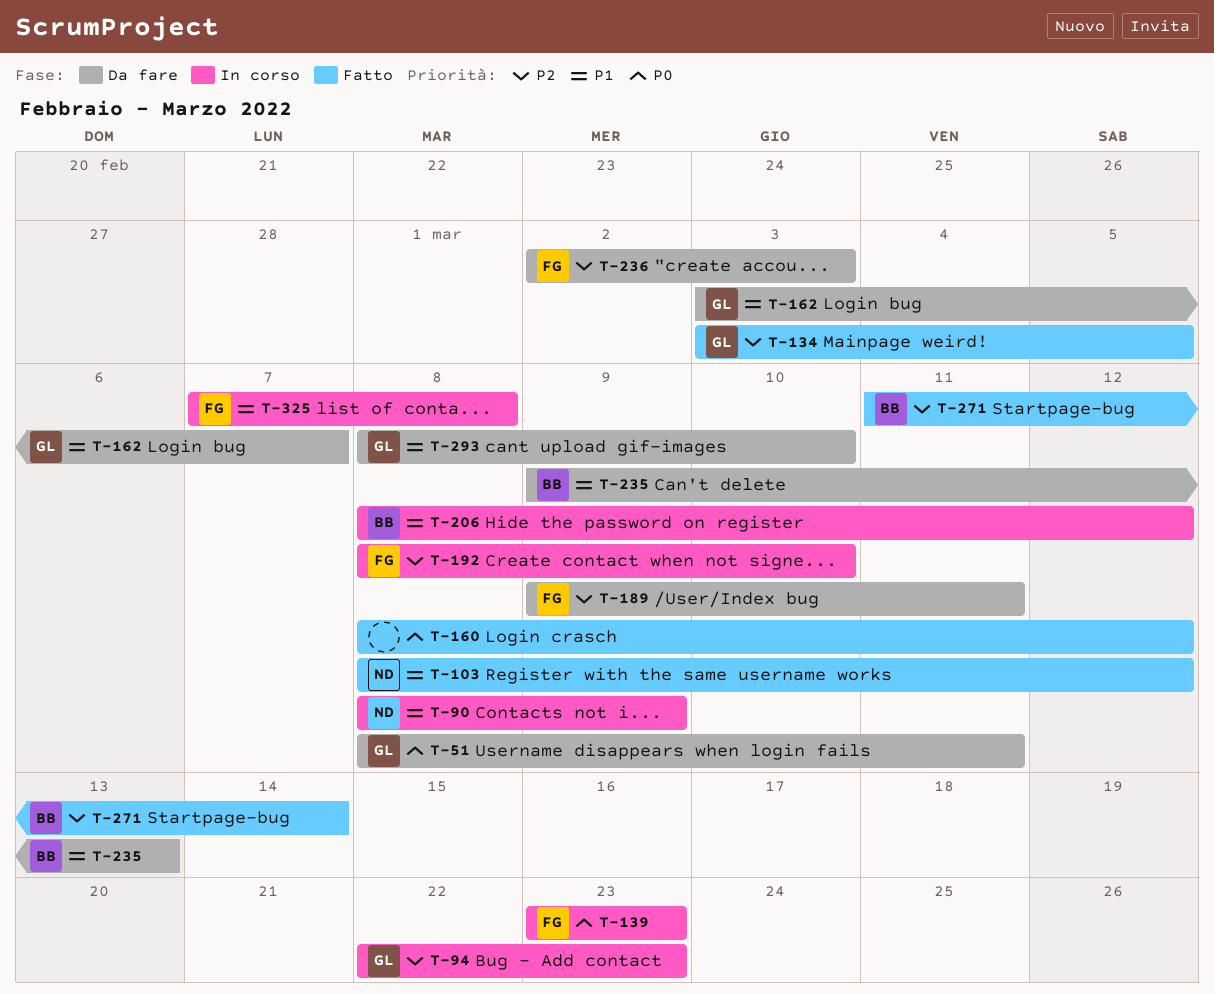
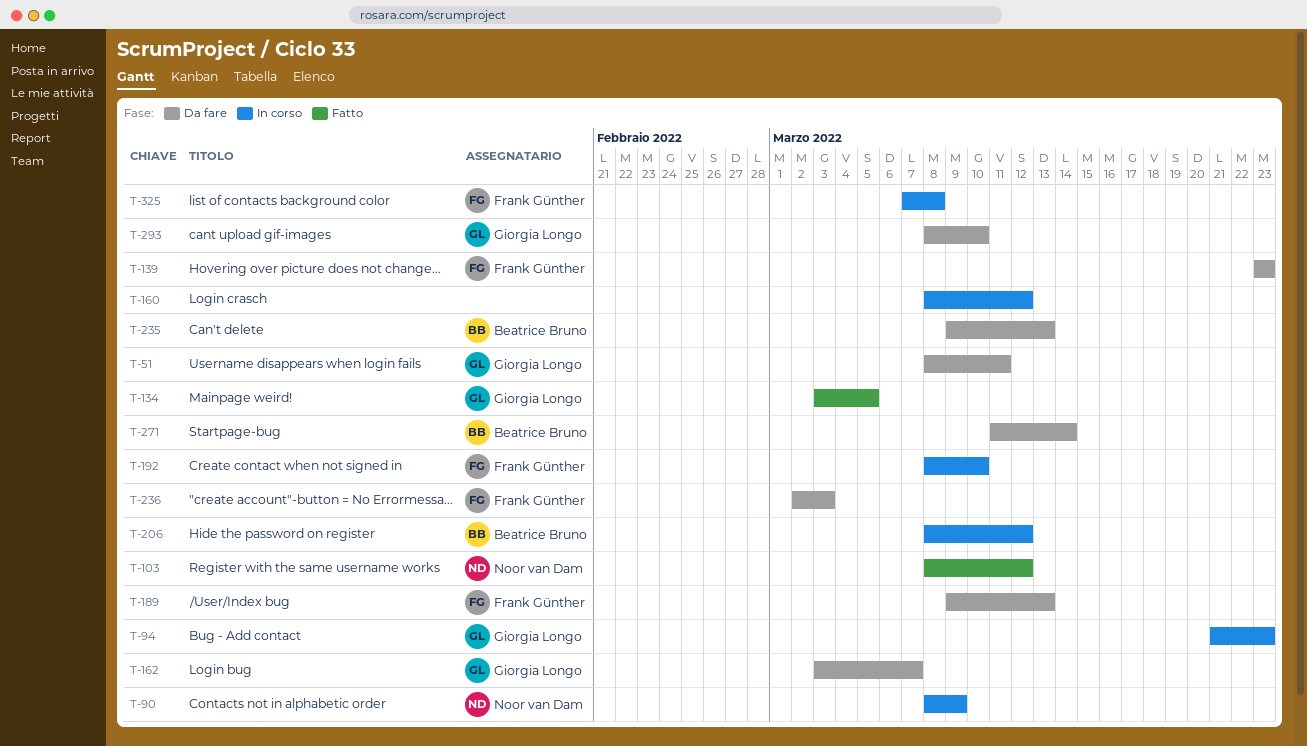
T-94, start: Mar 22 -> Mar 21
T-139, status: In corso -> Da fare
T-160, status: Fatto -> In corso
T-189, due: Mar 11 -> Mar 13
T-271, status: Fatto -> Da fare

